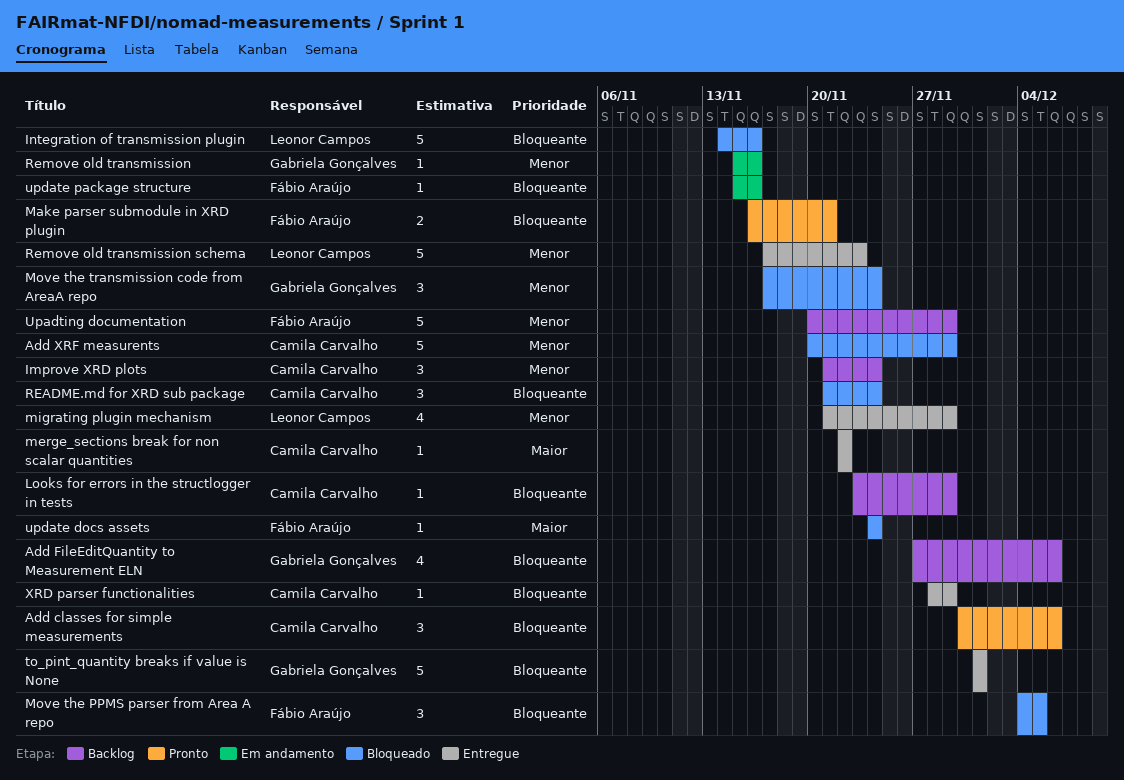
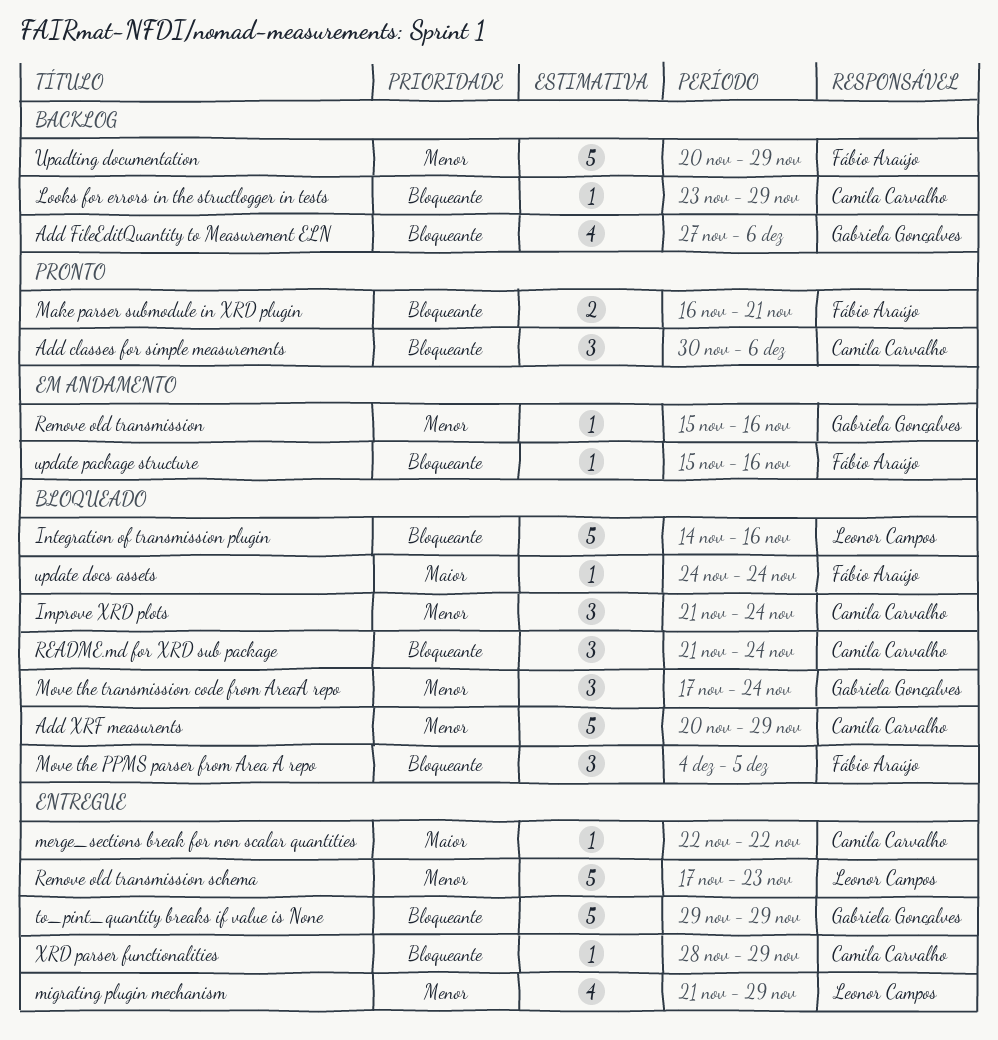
Improve XRD plots, status: Backlog -> Bloqueado
to_pint_quantity breaks if value is None, start: Dec 1 -> Nov 29
to_pint_quantity breaks if value is None, due: Dec 1 -> Nov 29

